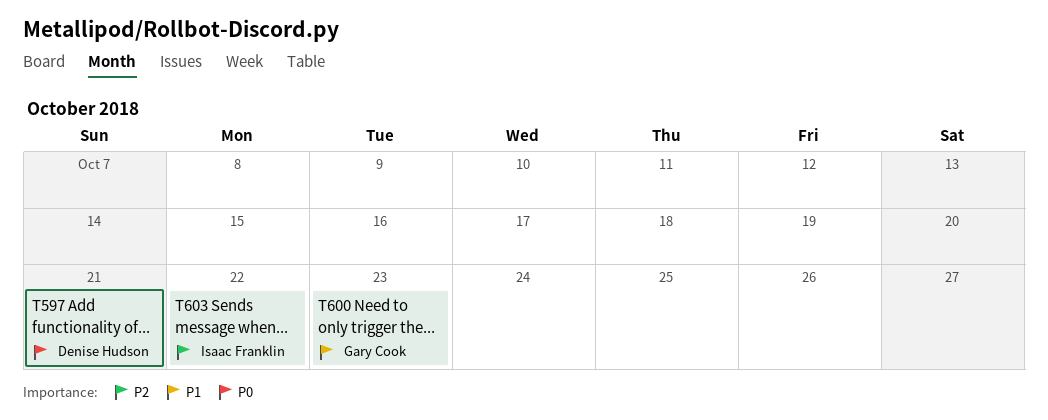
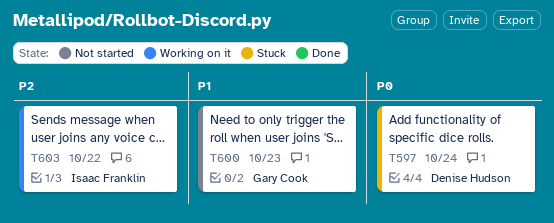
T597, due: Oct 21 -> Oct 24

